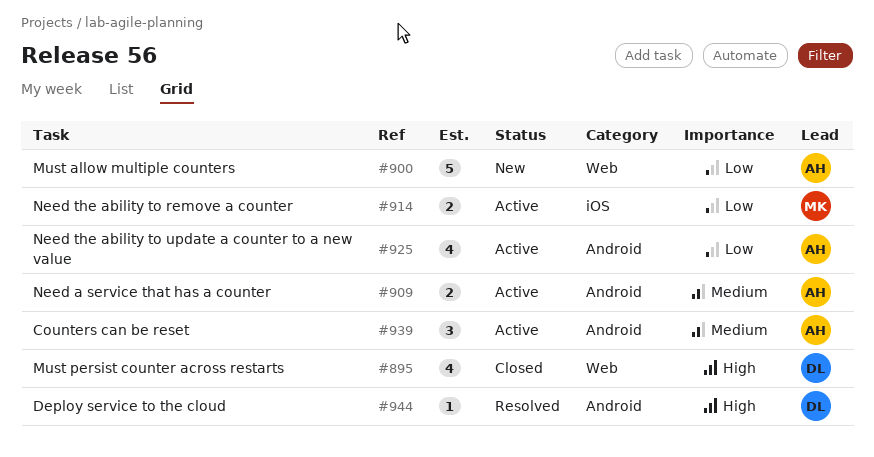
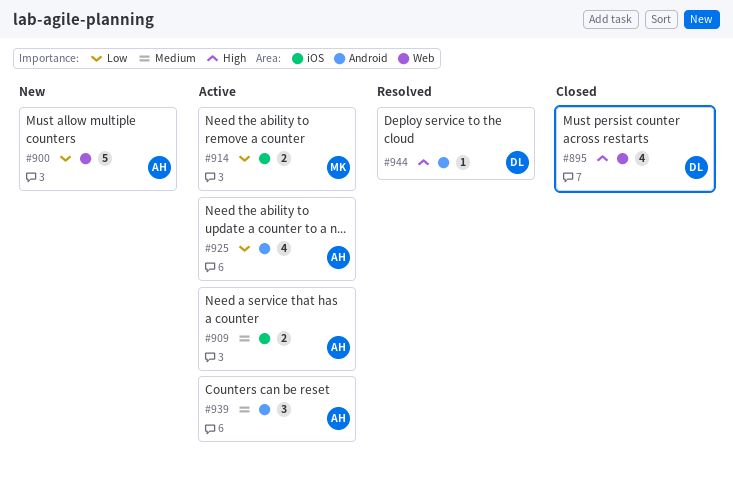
#909, label: Android -> iOS

